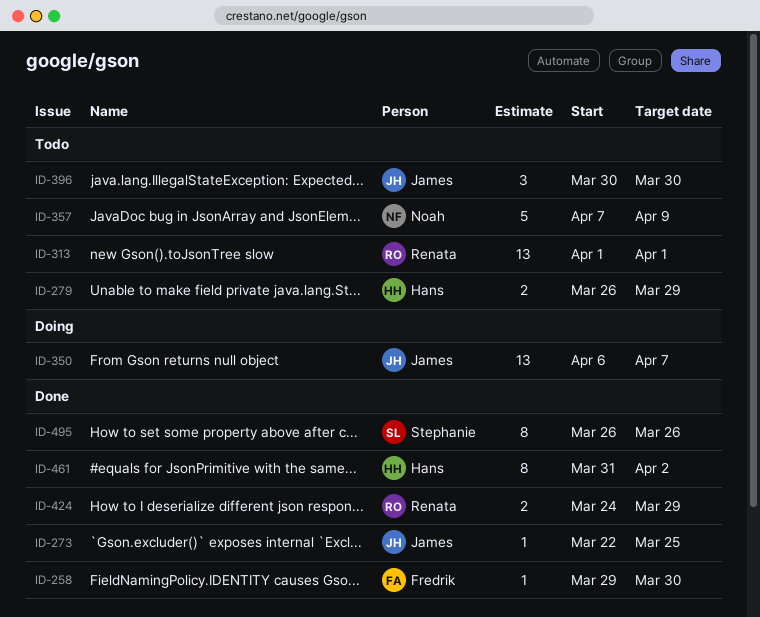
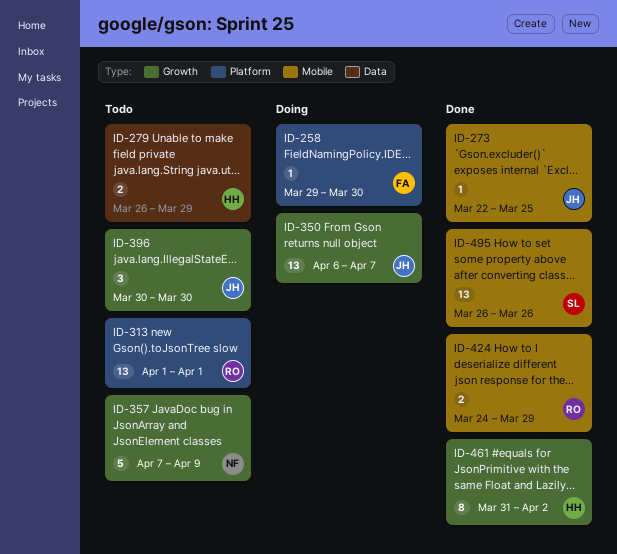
ID-258, status: Done -> Doing
ID-495, estimate: 8 -> 13

